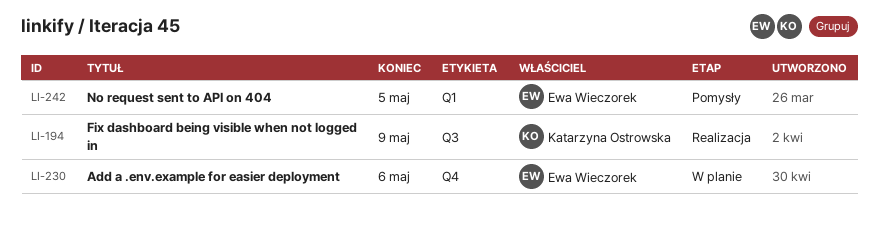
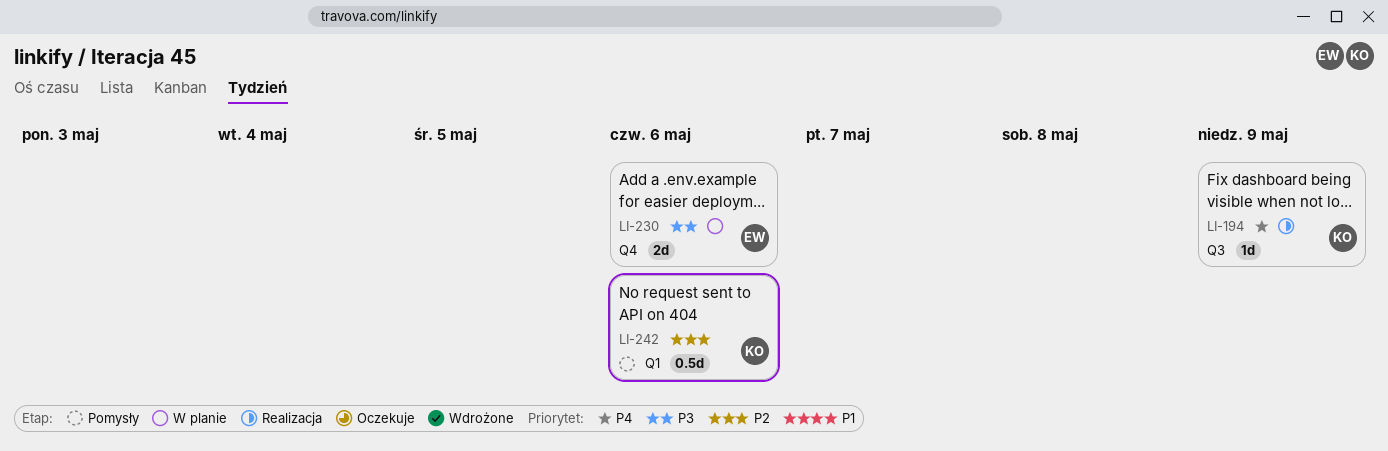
LI-242, owner: Ewa Wieczorek -> Katarzyna Ostrowska
LI-242, due: May 5 -> May 6

